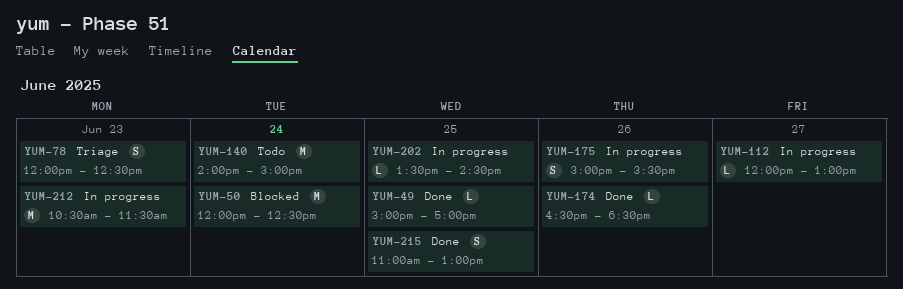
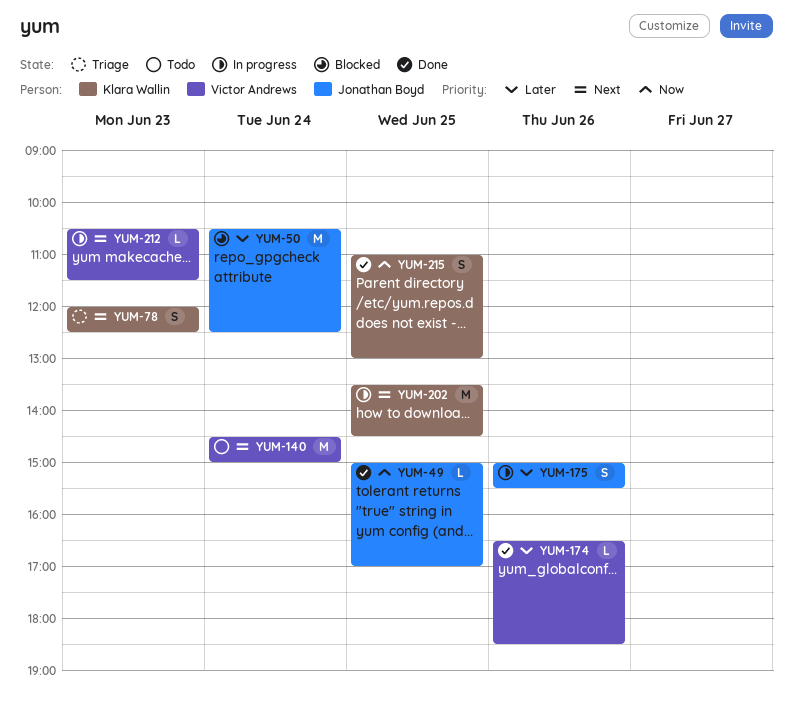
YUM-50, begins: 12:00 -> 10:30
YUM-112: present -> none
YUM-140, begins: 14:00 -> 14:30
YUM-202, estimate: L -> M
YUM-212, estimate: M -> L

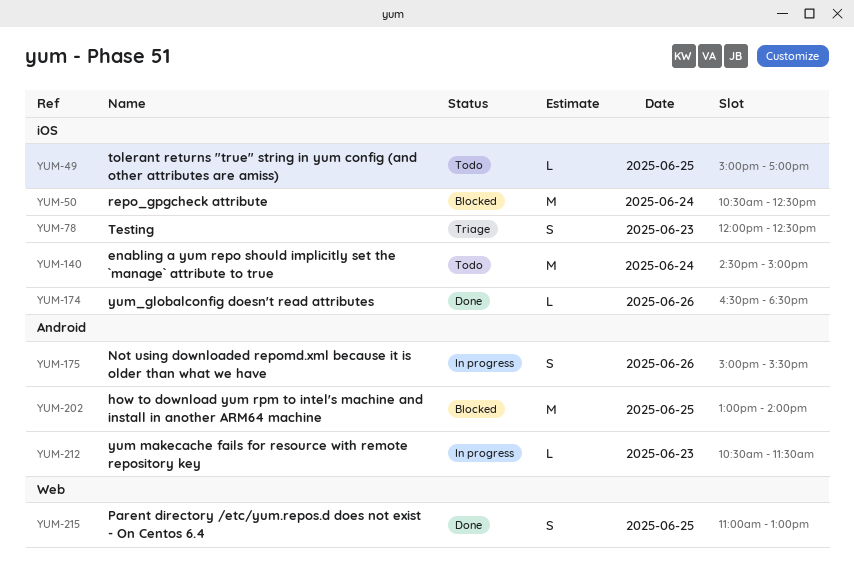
YUM-49, status: Done -> Todo
YUM-202, status: In progress -> Blocked
YUM-202, begins: 13:30 -> 13:00
YUM-202, ends: 14:30 -> 14:00

